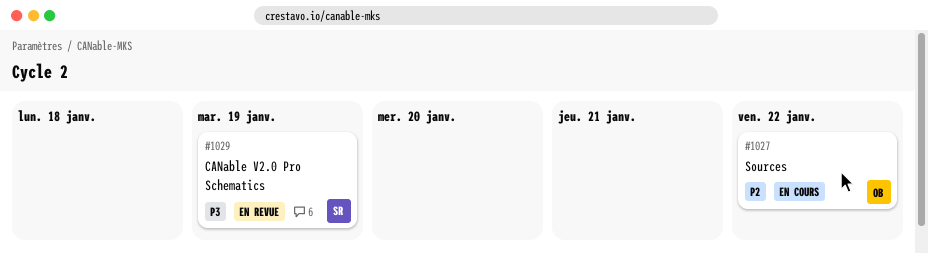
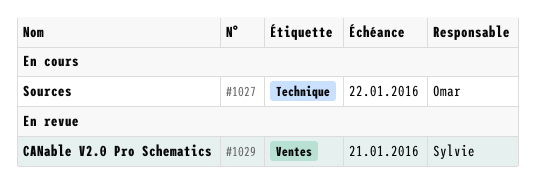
#1029, due: Jan 19 -> Jan 21

